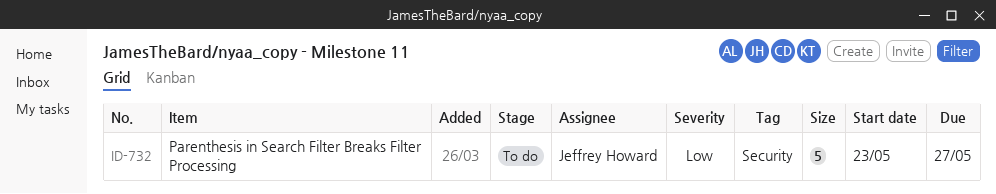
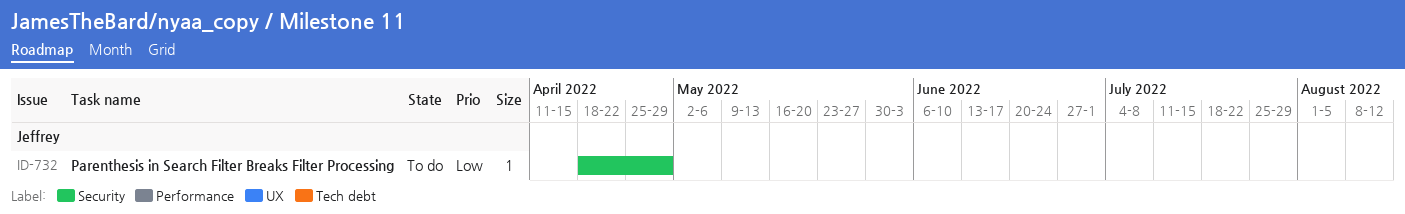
ID-732, estimate: 5 -> 1
ID-732, start: May 23 -> Apr 18
ID-732, due: May 27 -> Apr 29

